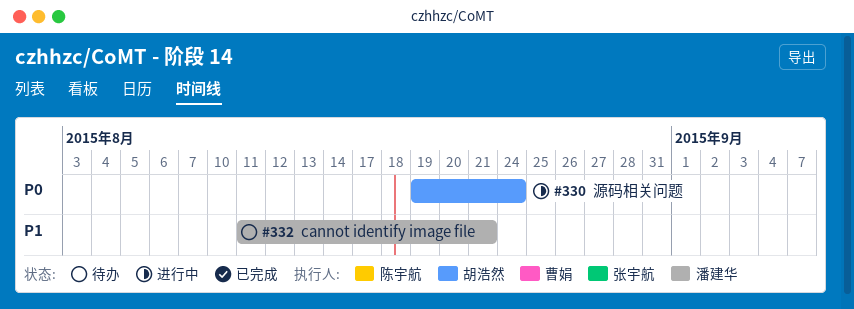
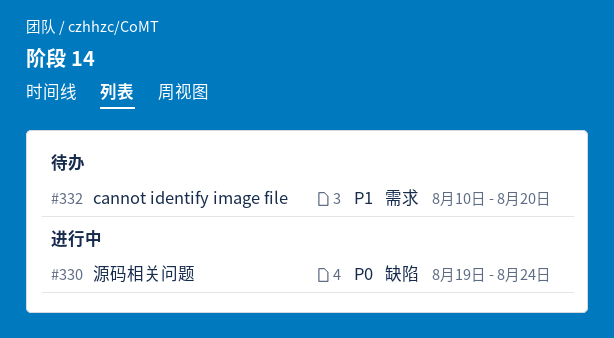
#332, start: Aug 11 -> Aug 10
#332, due: Aug 21 -> Aug 20

